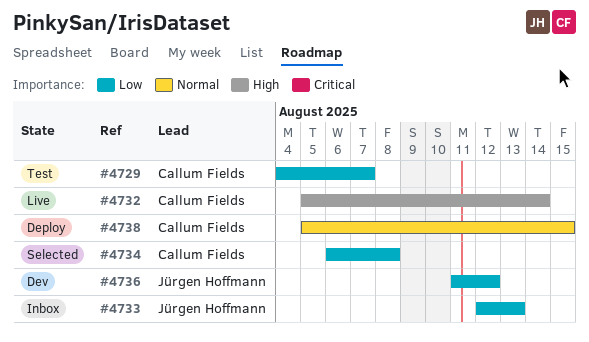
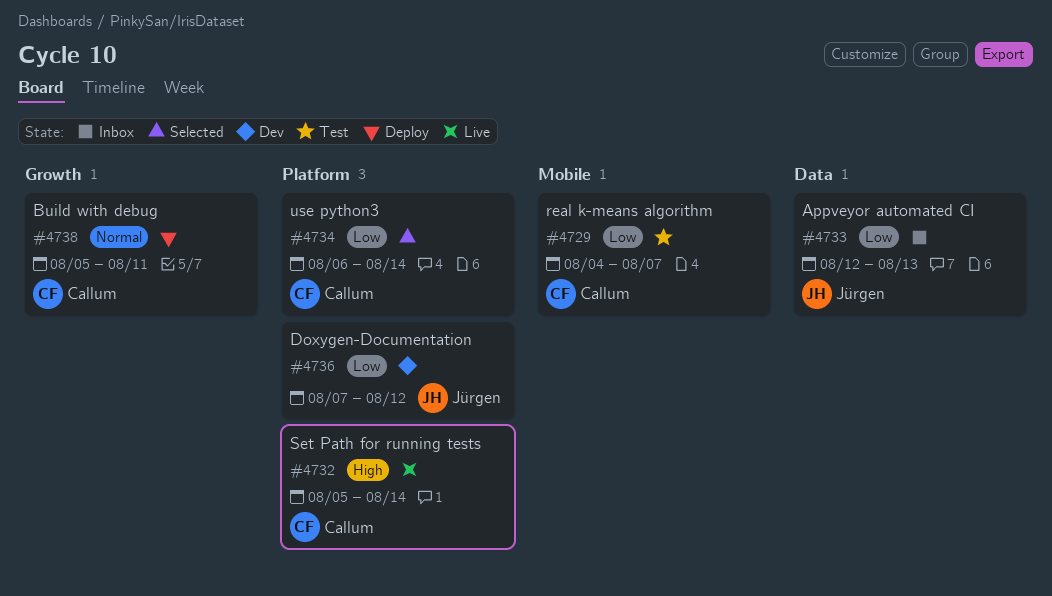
#4734, due: Aug 8 -> Aug 14
#4736, start: Aug 11 -> Aug 7
#4738, due: Aug 15 -> Aug 11

